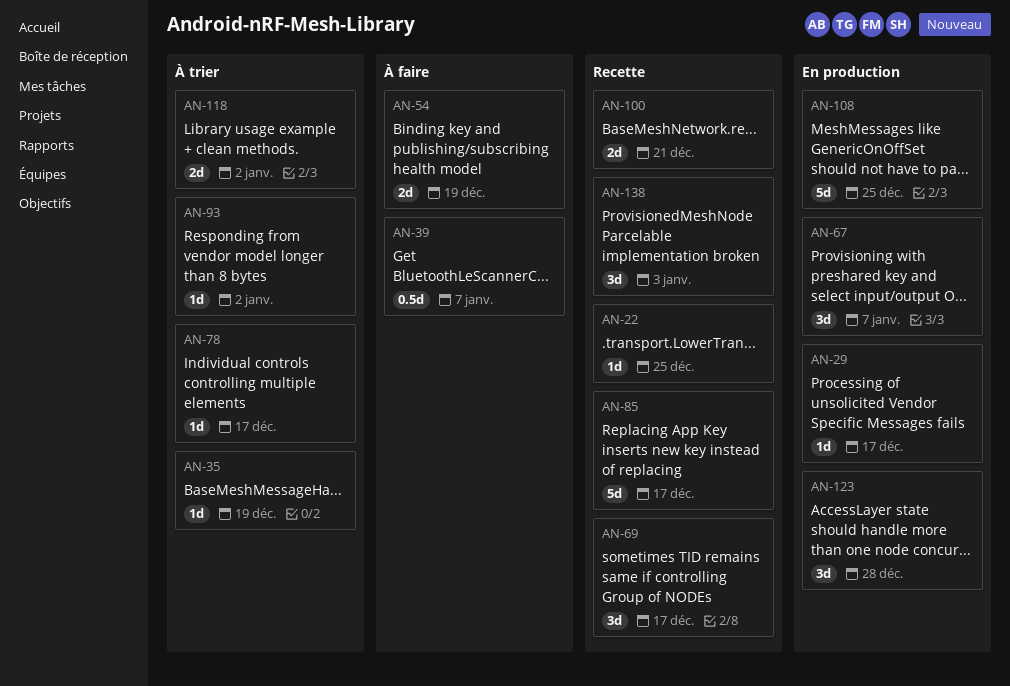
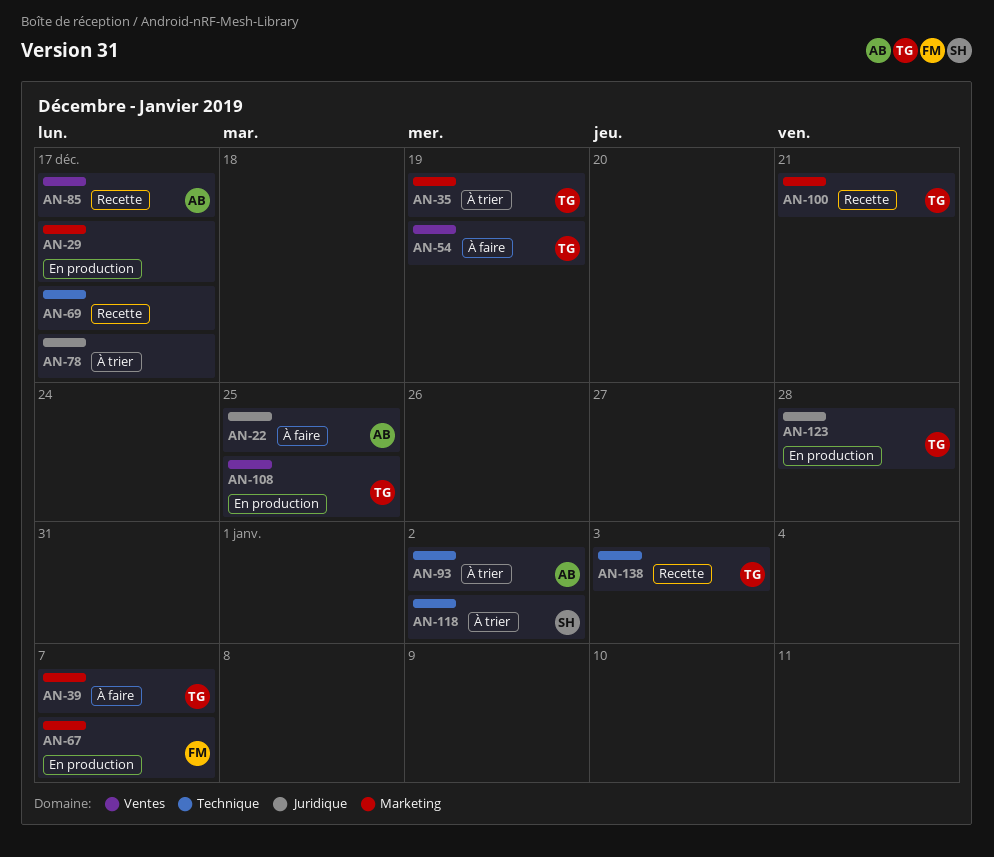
AN-22, status: Recette -> À faire

